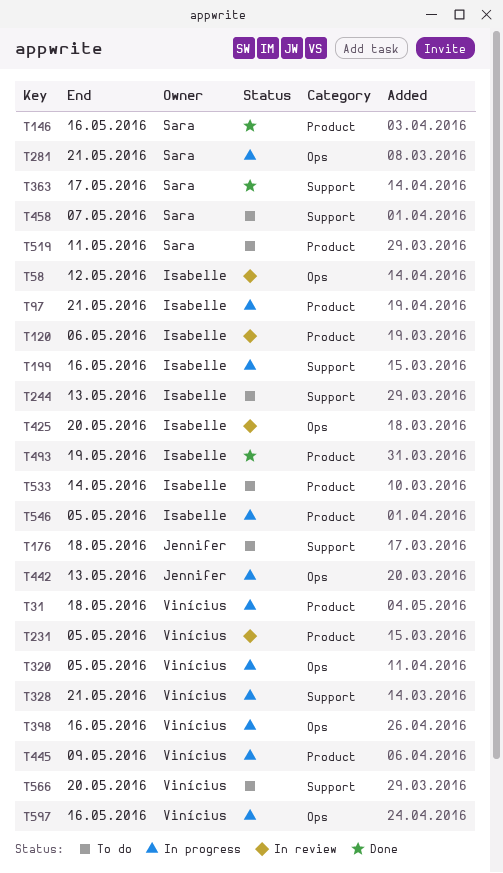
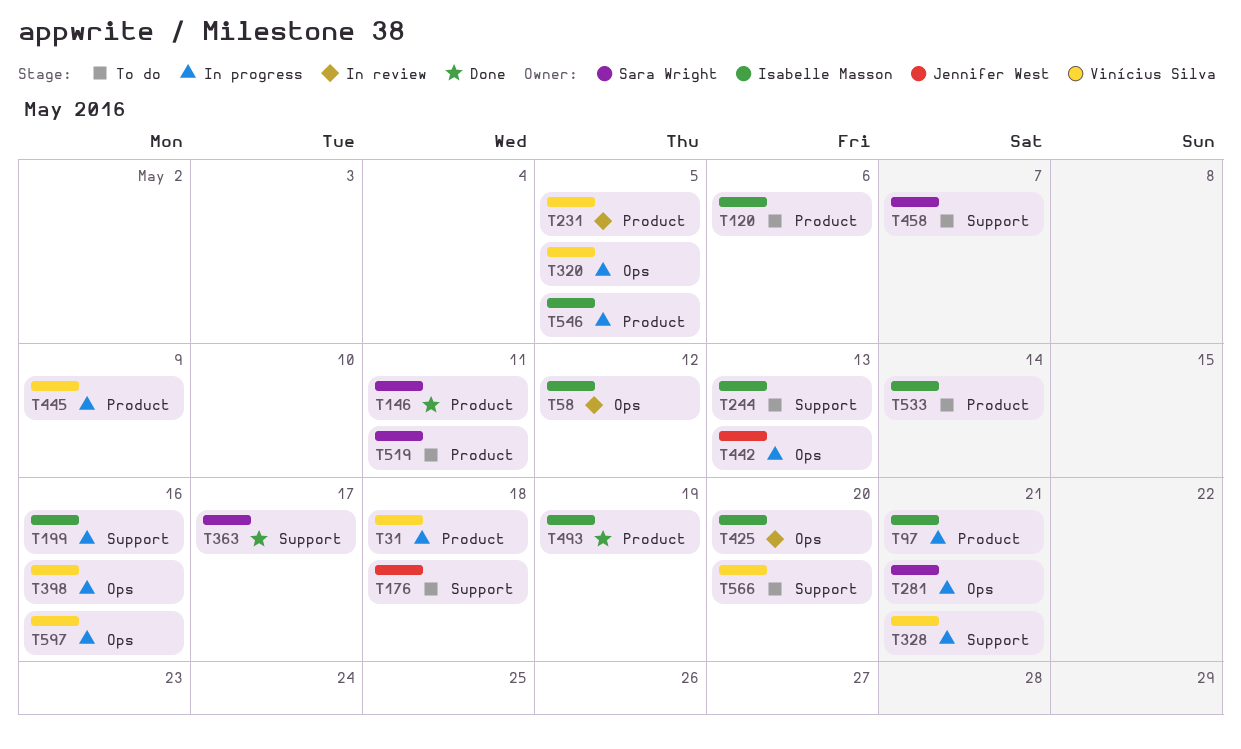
T120, status: In review -> To do
T146, due: May 16 -> May 11

